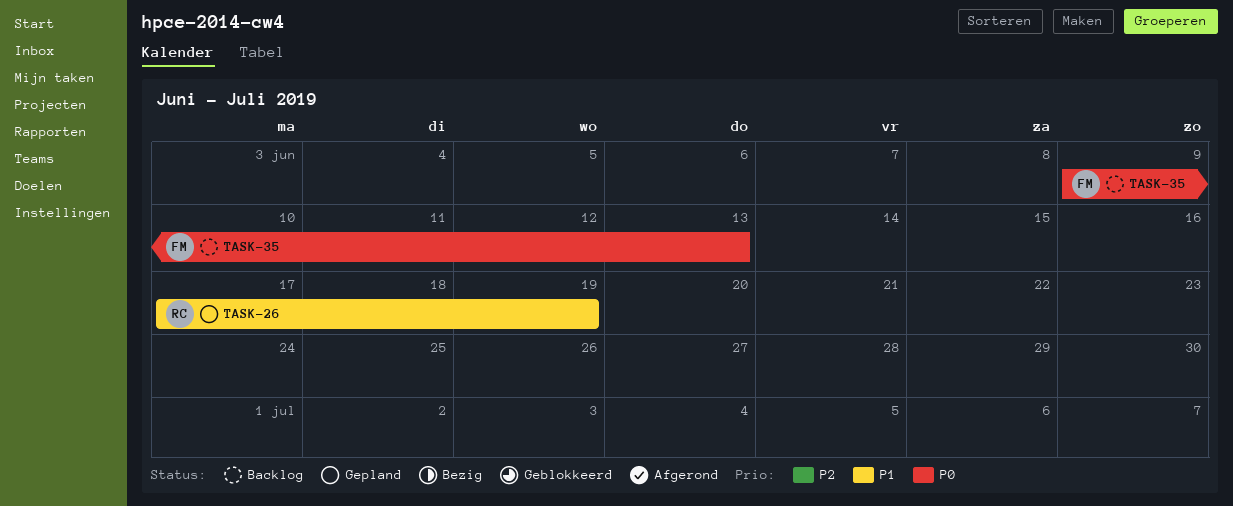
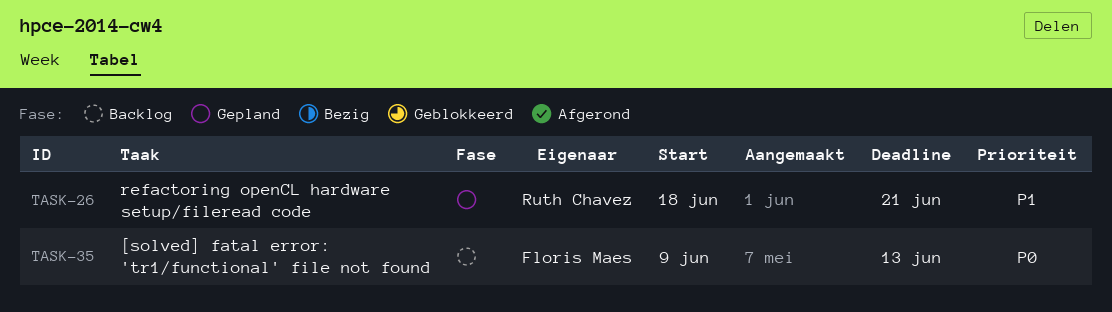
TASK-26, start: Jun 17 -> Jun 18
TASK-26, due: Jun 19 -> Jun 21

